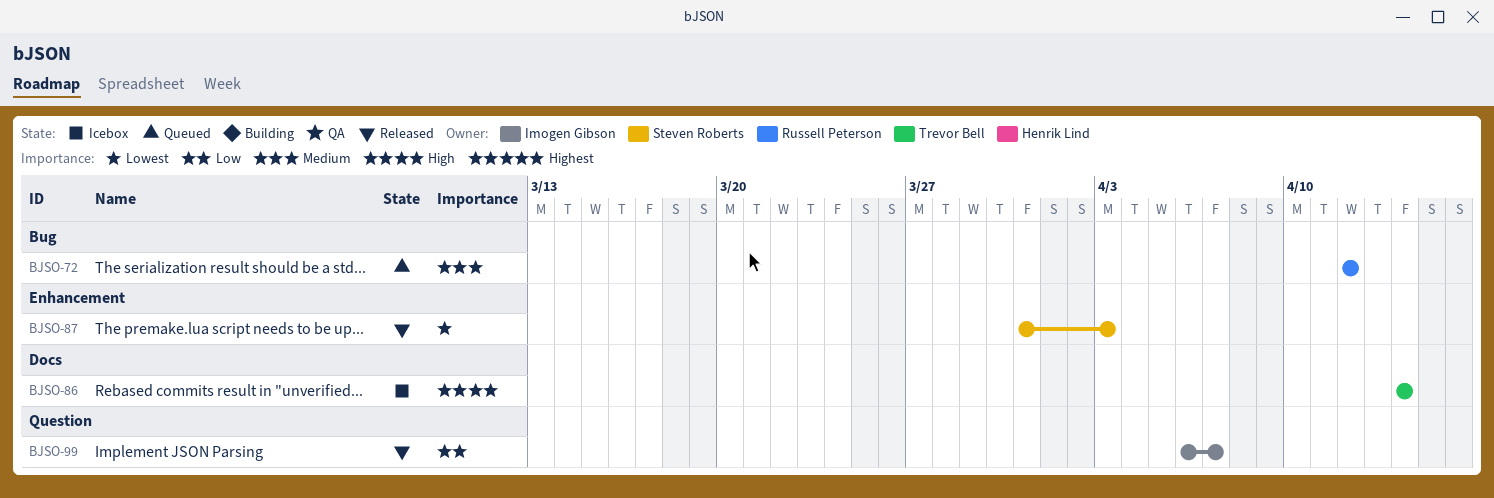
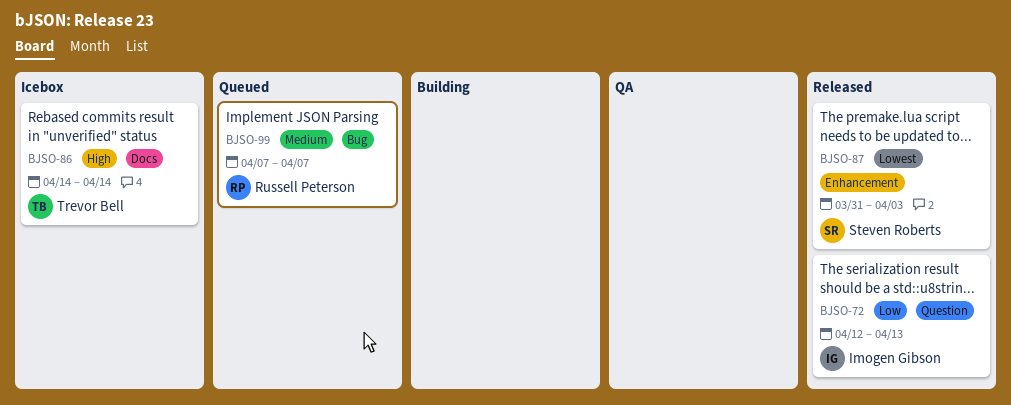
BJSO-72, status: Queued -> Released
BJSO-72, owner: Russell Peterson -> Imogen Gibson
BJSO-72, priority: Medium -> Low
BJSO-72, label: Bug -> Question
BJSO-72, due: Apr 12 -> Apr 13
BJSO-99, status: Released -> Queued
BJSO-99, owner: Imogen Gibson -> Russell Peterson
BJSO-99, priority: Low -> Medium
BJSO-99, label: Question -> Bug
BJSO-99, start: Apr 6 -> Apr 7

